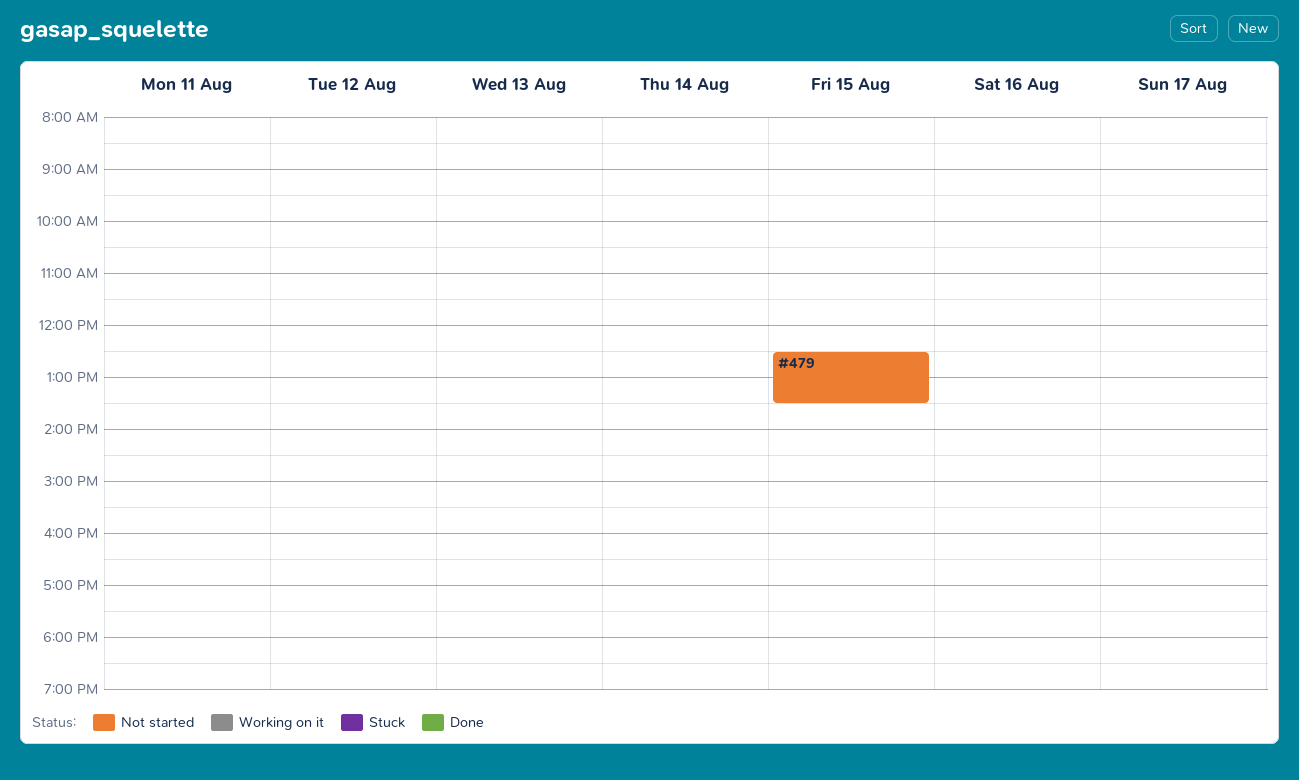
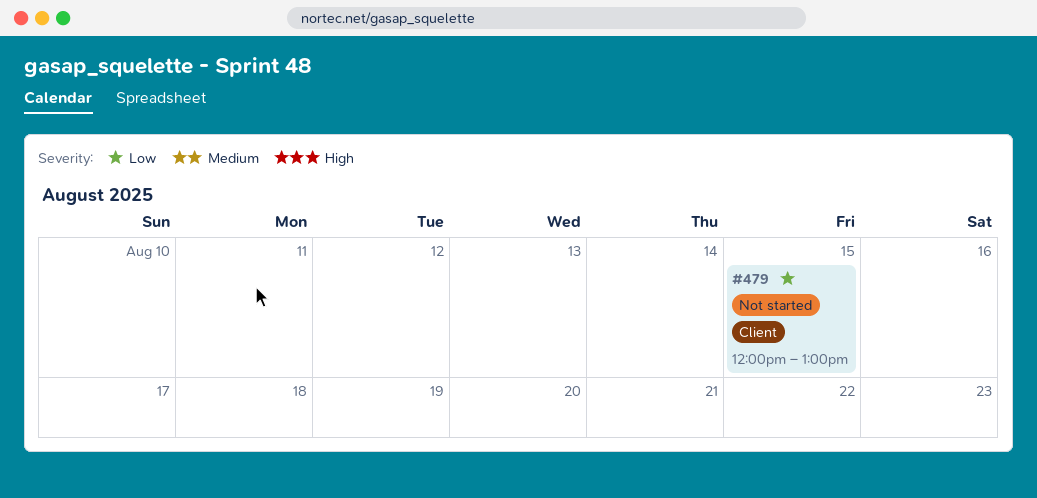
#479, begins: 12:30 -> 12:00
#479, ends: 13:30 -> 13:00

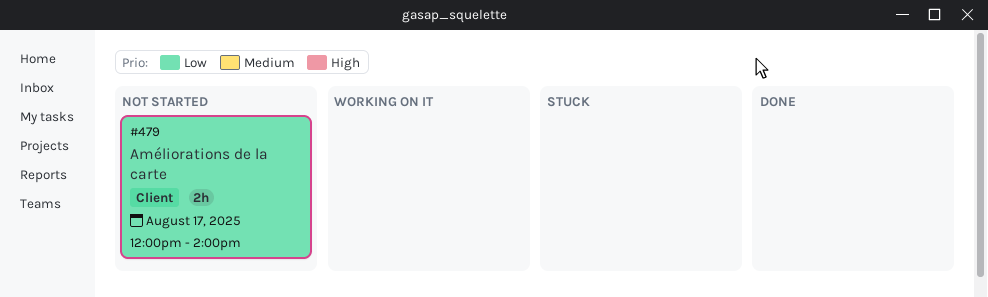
#479, day: Aug 15 -> Aug 17
#479, ends: 13:00 -> 14:00

